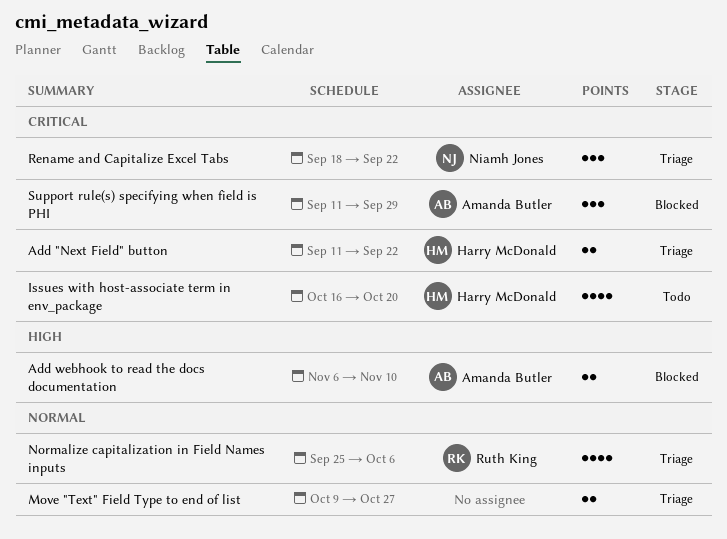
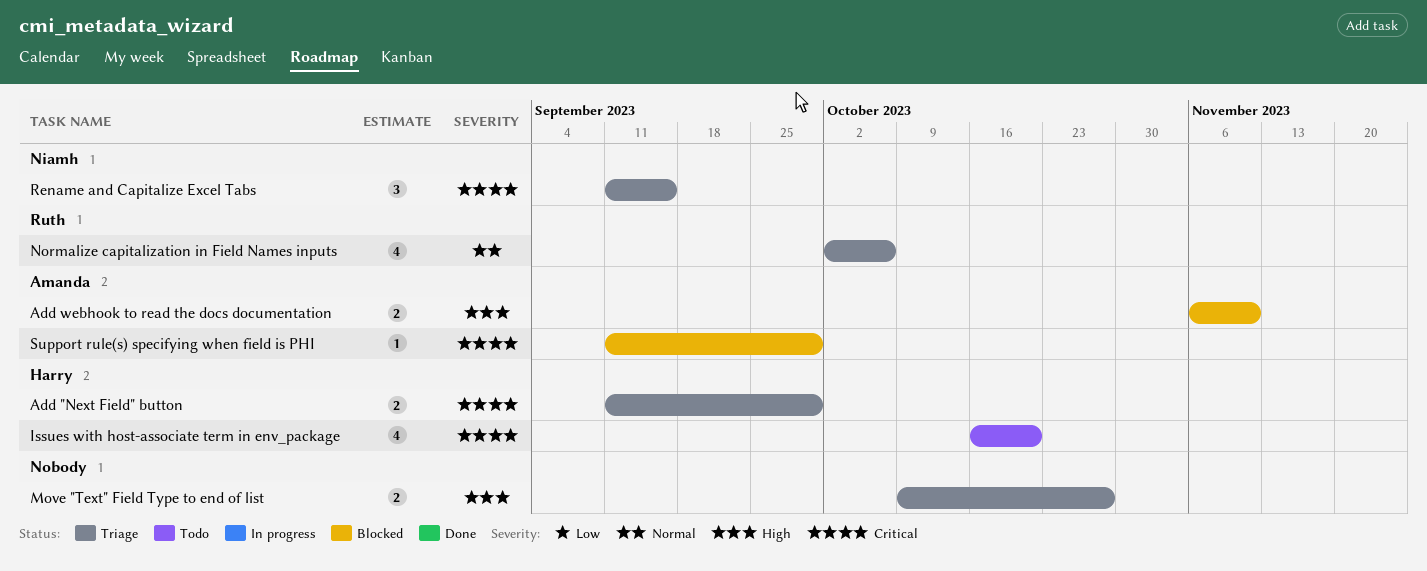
Add "Next Field" button, due: Sep 22 -> Sep 29
Move "Text" Field Type to end of list, priority: Normal -> High
Normalize capitalization in Field Names inputs, start: Sep 25 -> Oct 2
Rename and Capitalize Excel Tabs, start: Sep 18 -> Sep 11
Rename and Capitalize Excel Tabs, due: Sep 22 -> Sep 15
Support rule(s) specifying when field is PHI, estimate: 3 -> 1

